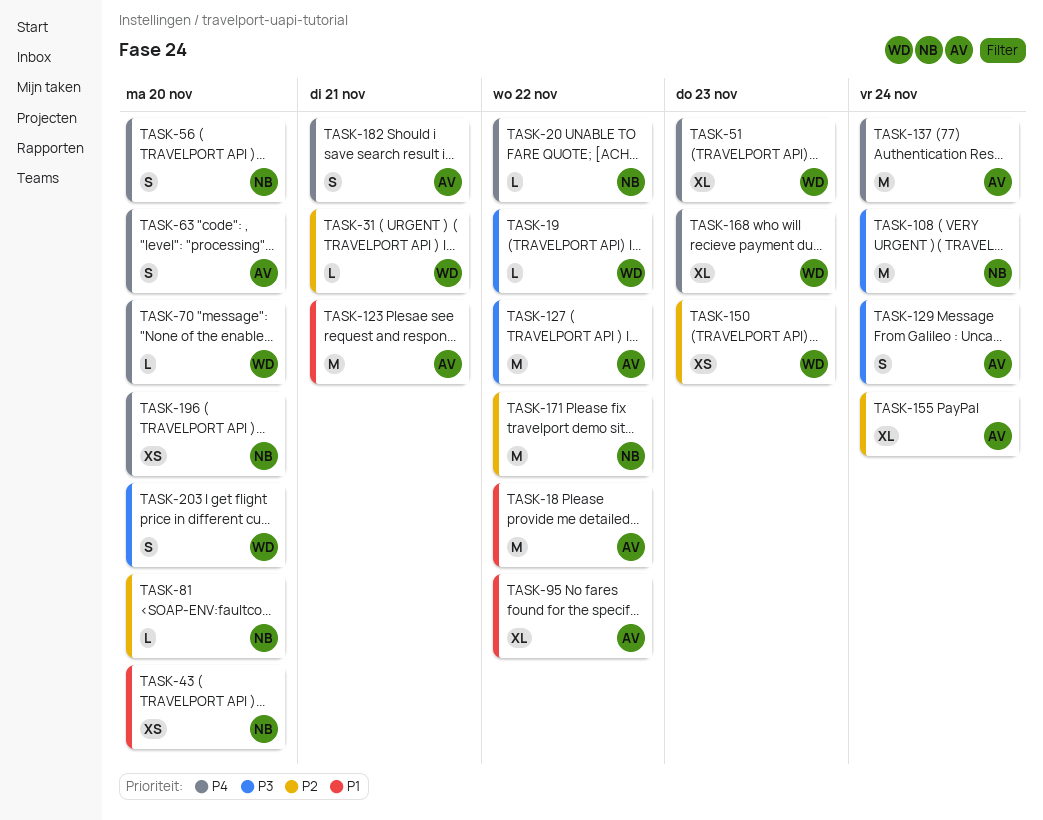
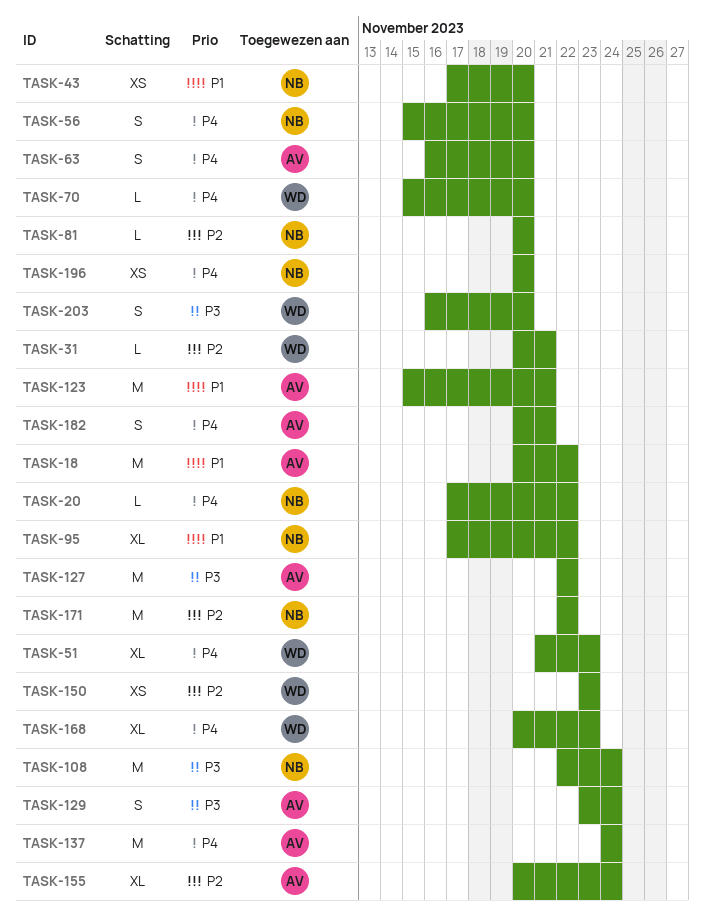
TASK-19: present -> none
TASK-95, owner: AV -> NB

